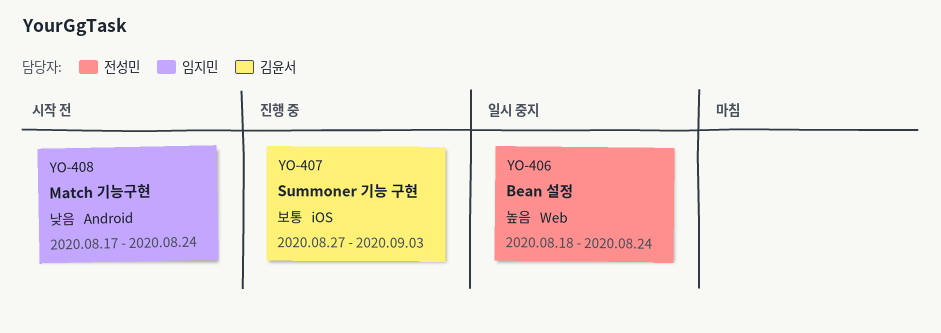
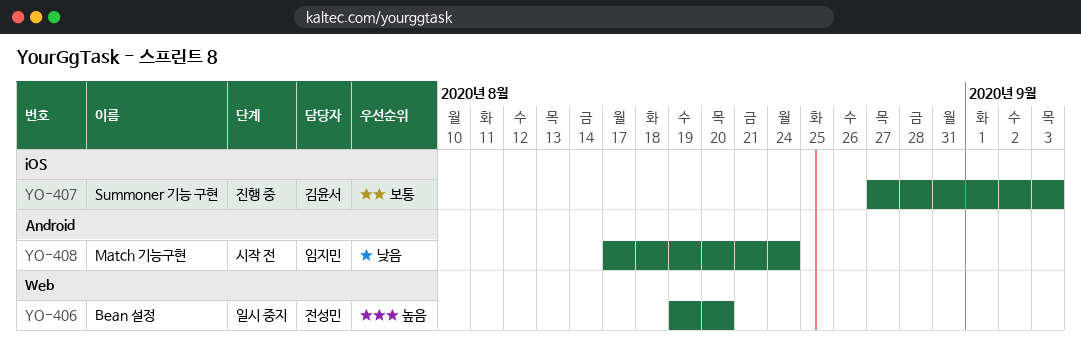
YO-406, start: Aug 18 -> Aug 19
YO-406, due: Aug 24 -> Aug 20

